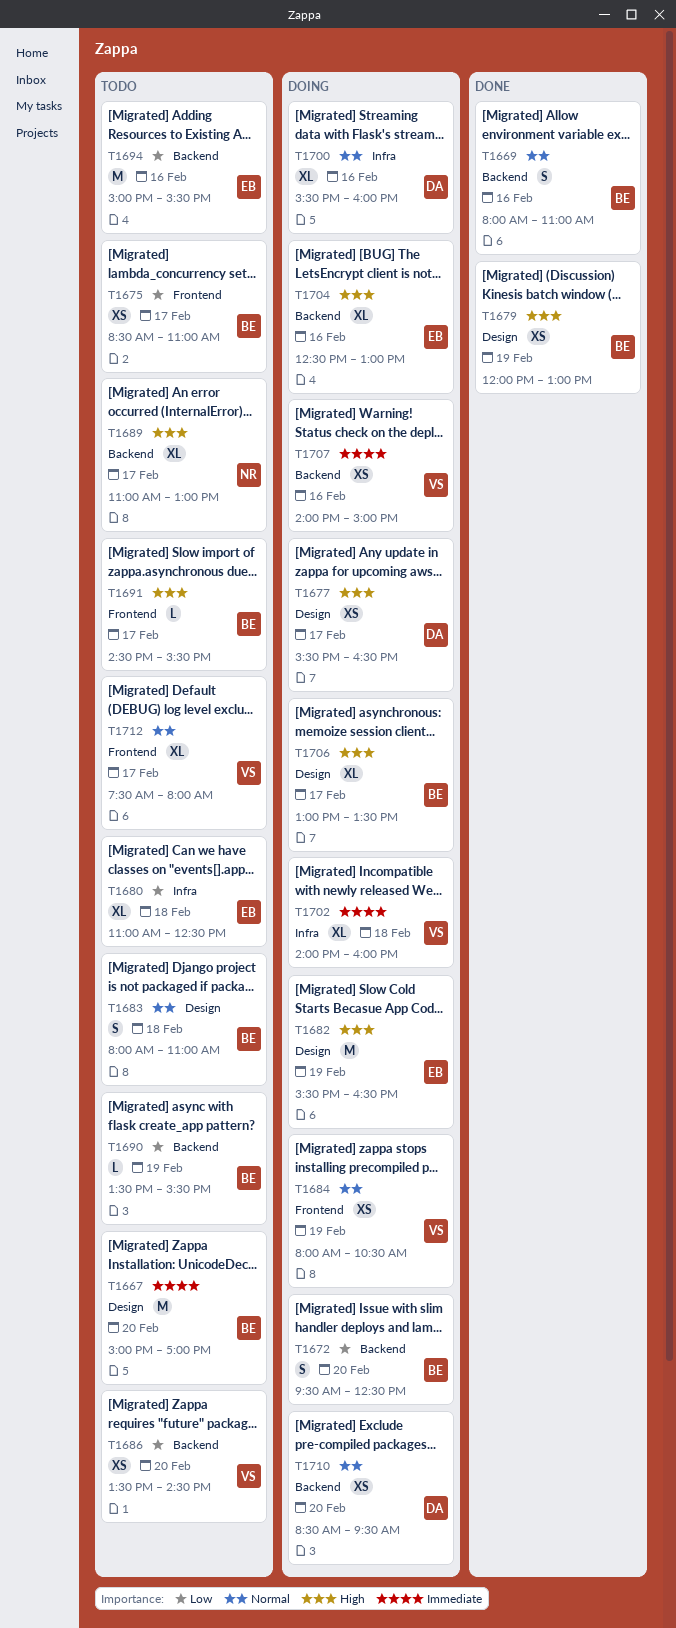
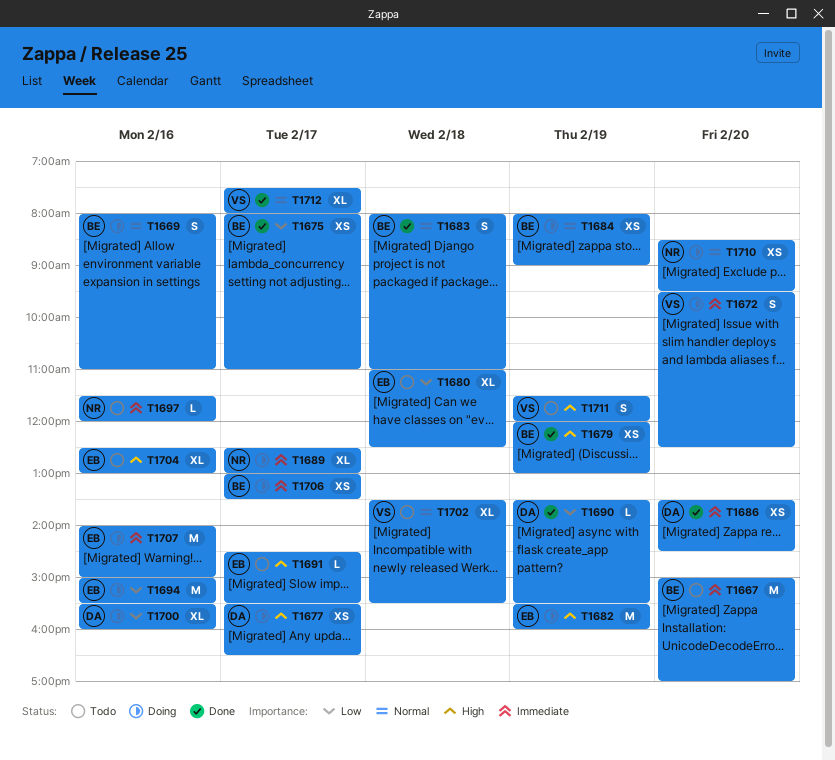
T1669, status: Done -> Doing
T1672, owner: BE -> VS
T1672, priority: Low -> Immediate
T1675, status: Todo -> Done
T1675, begins: 08:30 -> 08:00
T1682, ends: 16:30 -> 16:00
T1683, status: Todo -> Done
T1684, owner: VS -> BE
T1684, ends: 10:30 -> 09:00
T1686, status: Todo -> Done
T1686, owner: VS -> DA
T1686, priority: Low -> Immediate
T1689, status: Todo -> Doing
T1689, priority: High -> Immediate
T1689, begins: 11:00 -> 12:30
T1690, status: Todo -> Done
T1690, owner: BE -> DA
T1691, owner: BE -> EB
T1694, status: Todo -> Doing
T1697: none -> present
T1700, priority: Normal -> Low
T1702, status: Doing -> Todo
T1702, priority: Immediate -> Normal
T1702, begins: 14:00 -> 13:30
T1702, ends: 16:00 -> 15:30
T1704, status: Doing -> Todo
T1706, priority: High -> Immediate
T1706, estimate: XL -> XS
T1707, owner: VS -> EB
T1707, estimate: XS -> M
T1710, owner: DA -> NR
T1711: none -> present
T1712, status: Todo -> Done

